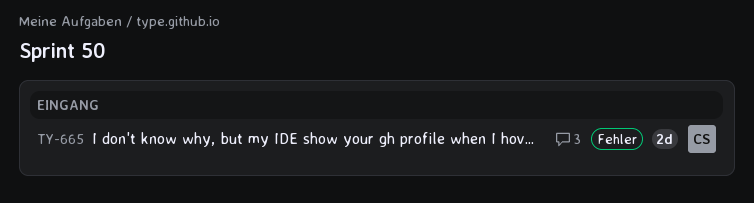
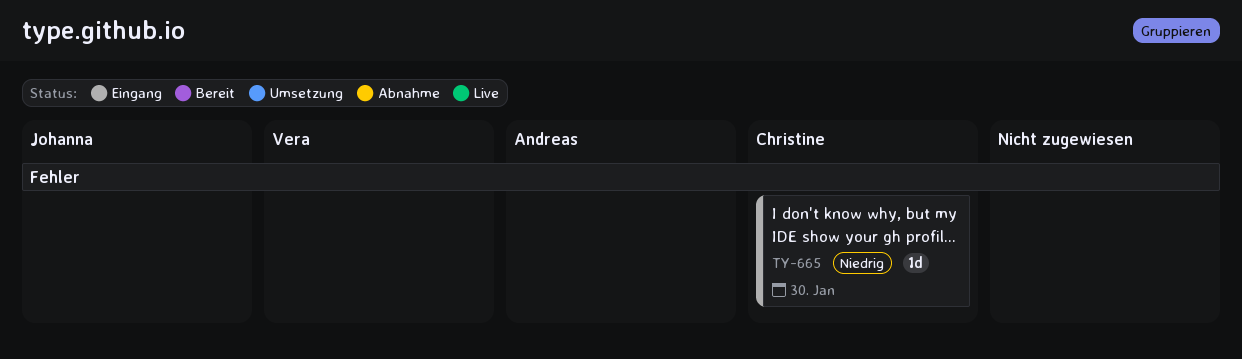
TY-665, estimate: 2d -> 1d

